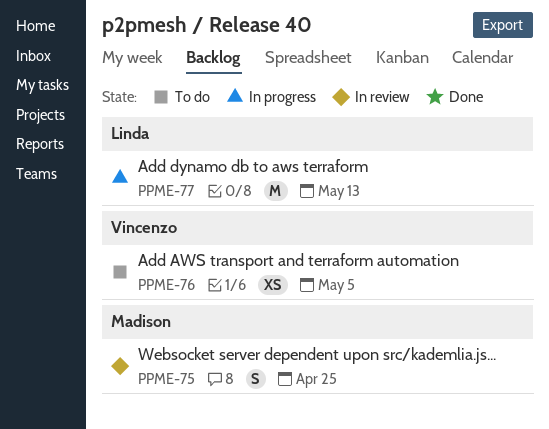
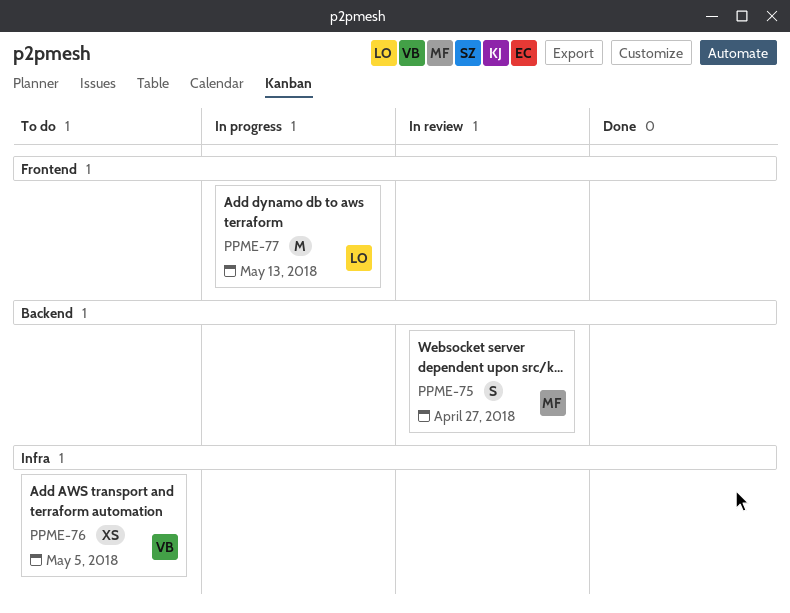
PPME-75, due: Apr 25 -> Apr 27

